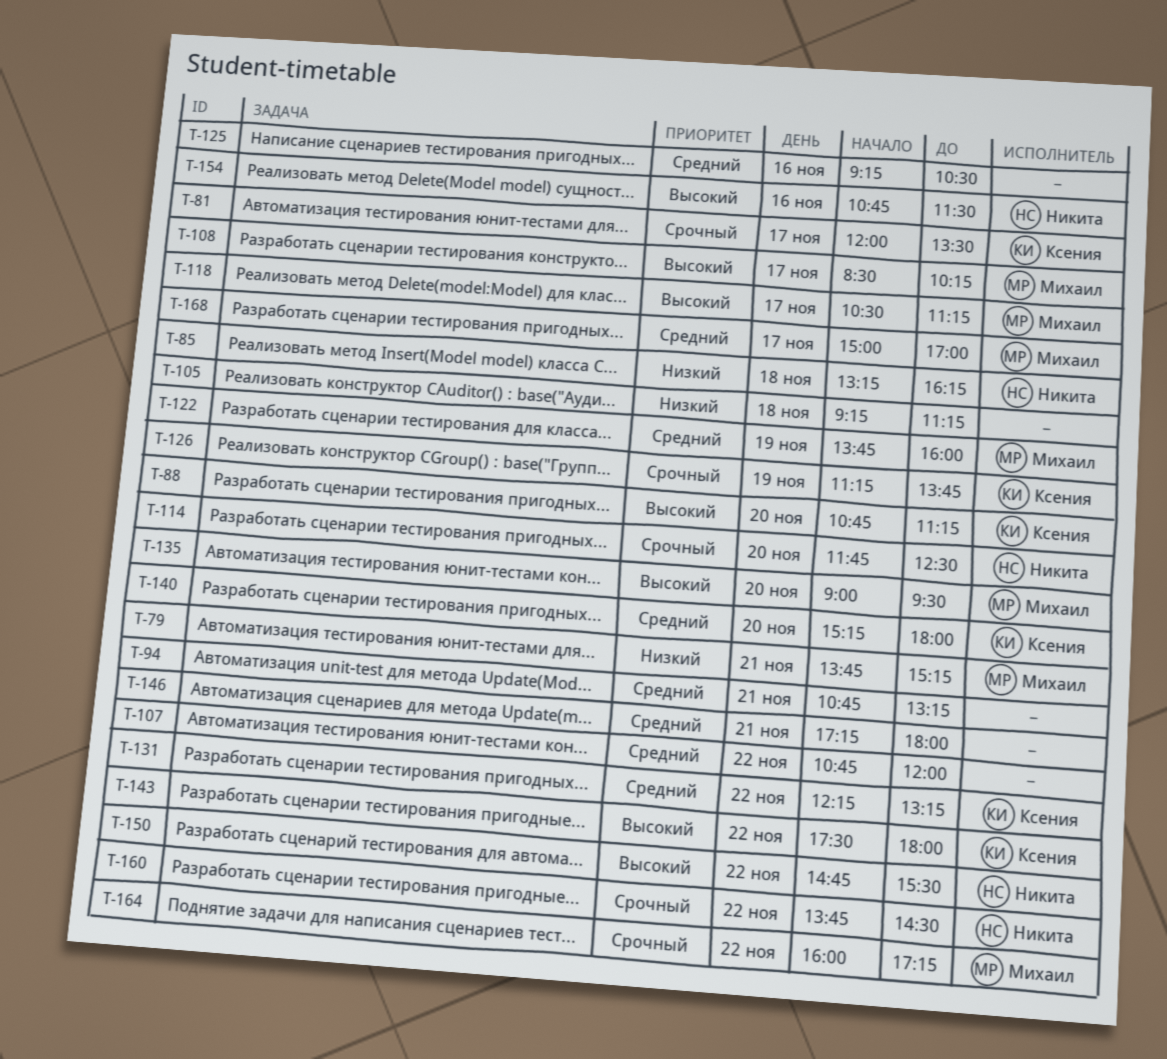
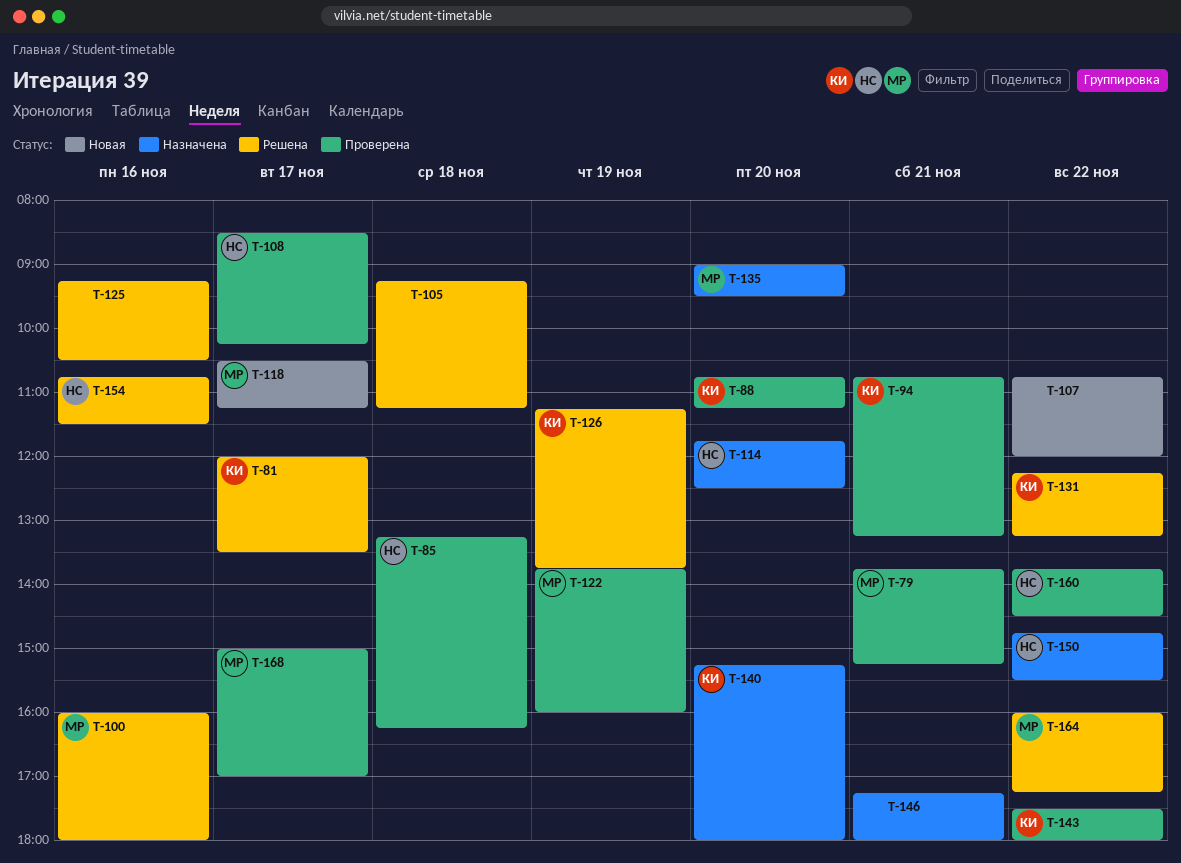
T-94, owner: none -> Ксения
T-100: none -> present
T-108, owner: Михаил -> Никита

